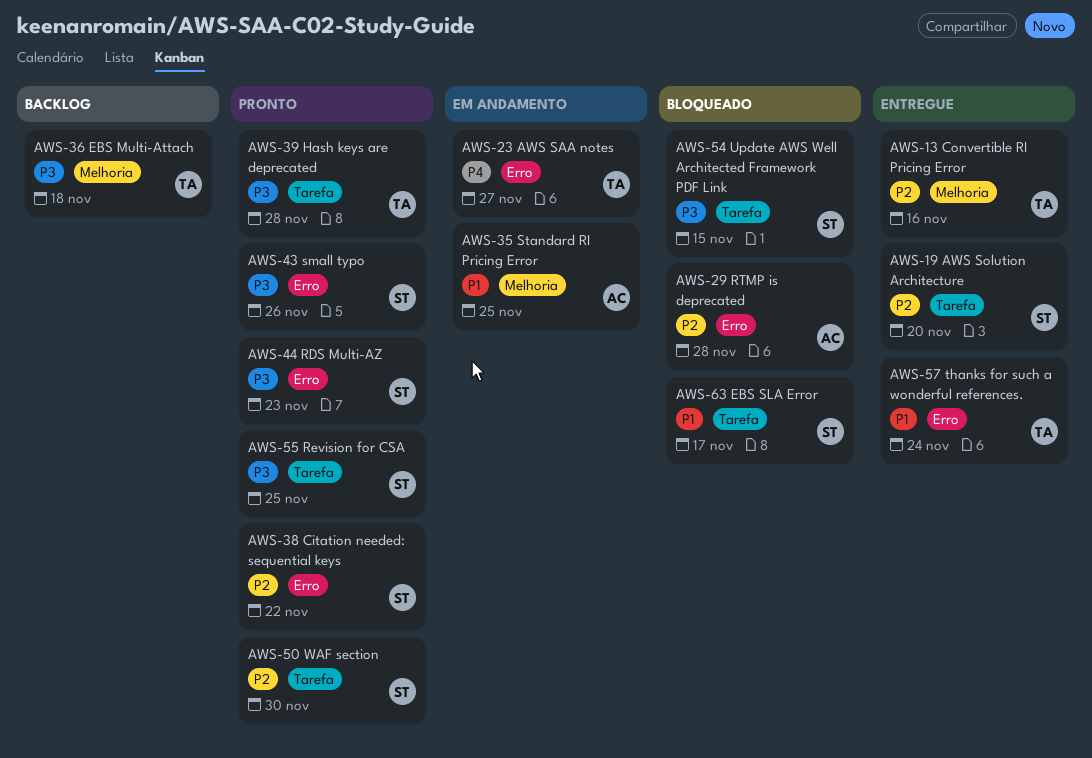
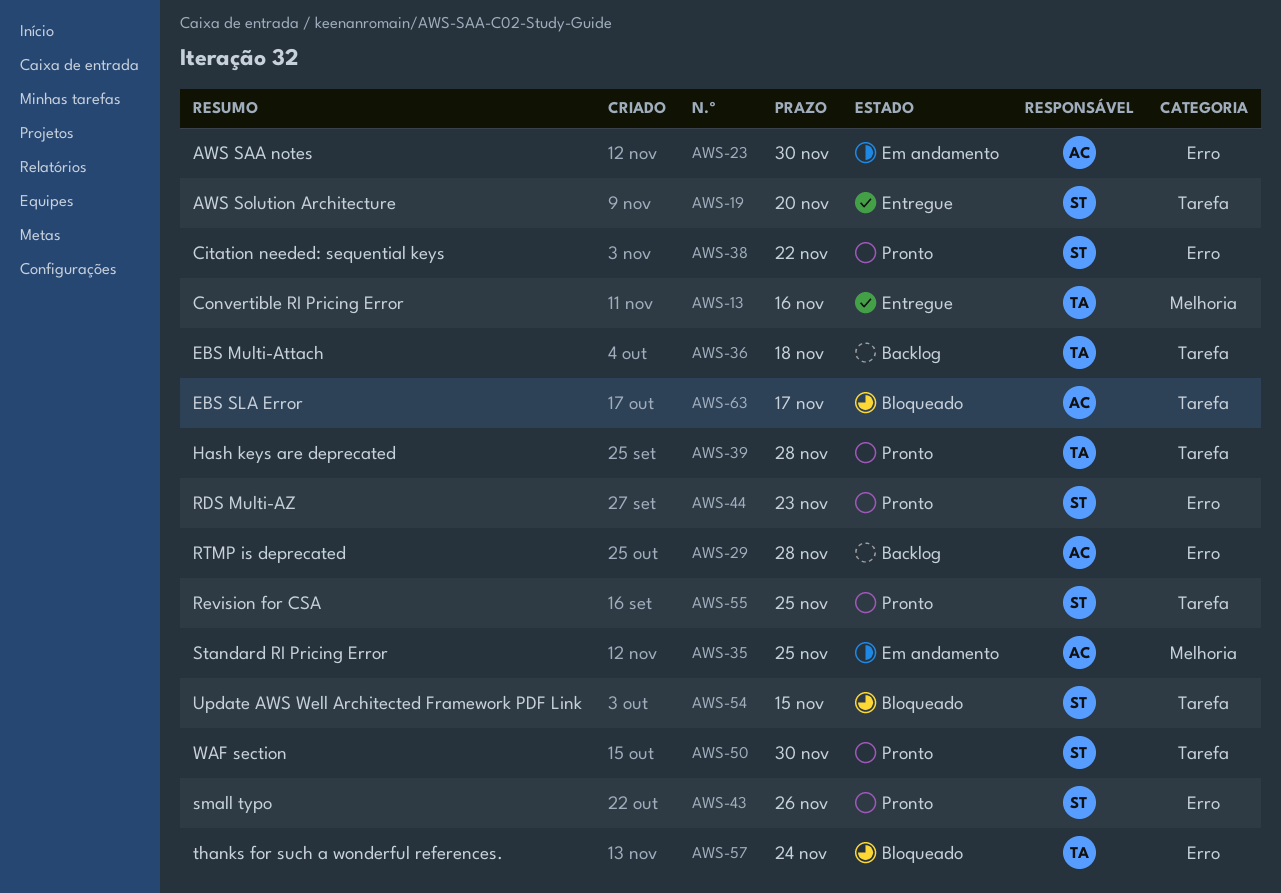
AWS-23, owner: TA -> AC
AWS-23, due: Nov 27 -> Nov 30
AWS-29, status: Bloqueado -> Backlog
AWS-36, label: Melhoria -> Tarefa
AWS-57, status: Entregue -> Bloqueado
AWS-63, owner: ST -> AC

